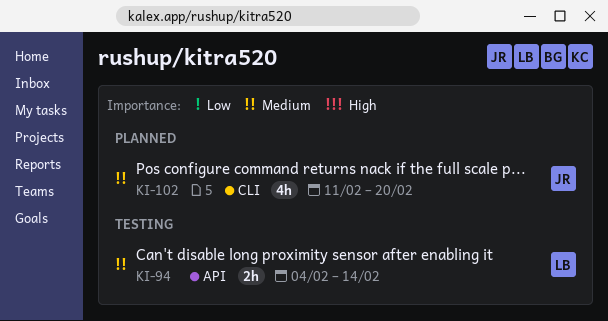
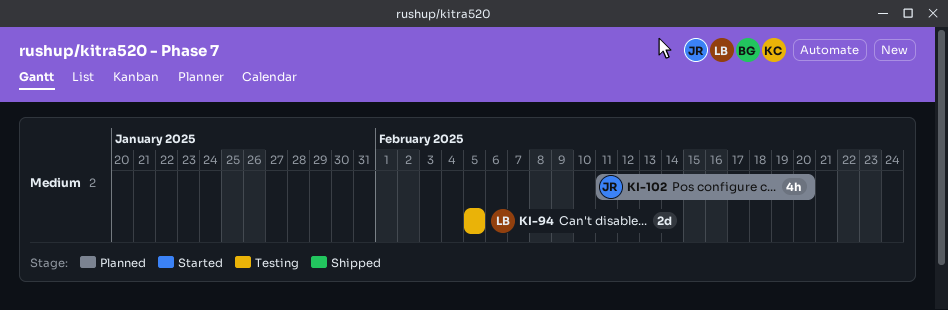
KI-94, estimate: 2h -> 2d
KI-94, start: Feb 4 -> Feb 5
KI-94, due: Feb 14 -> Feb 5

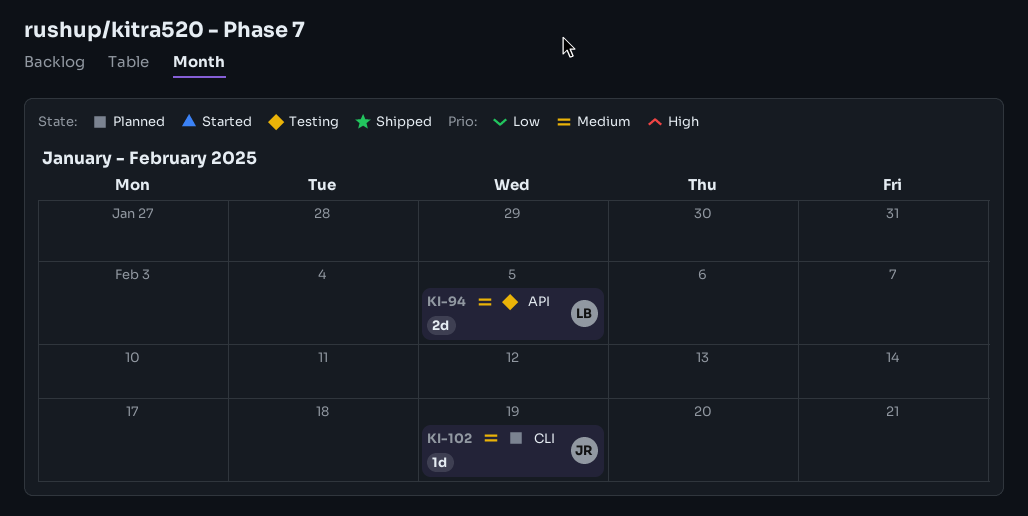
KI-102, estimate: 4h -> 1d
KI-102, due: Feb 20 -> Feb 19

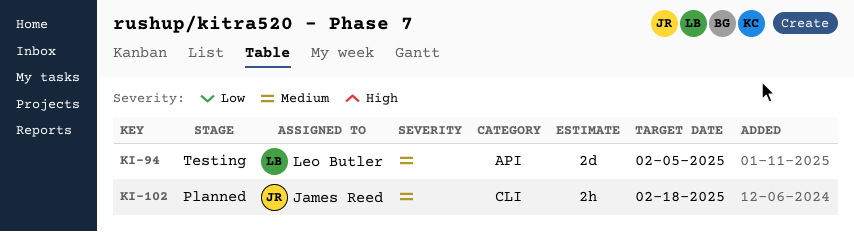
KI-102, estimate: 1d -> 2h
KI-102, due: Feb 19 -> Feb 18

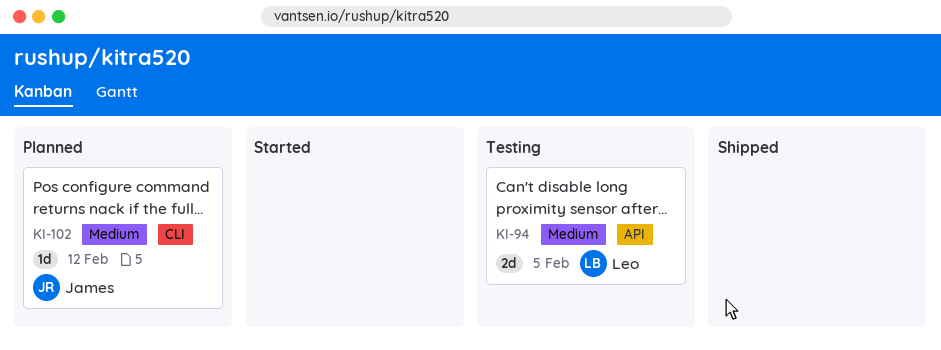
KI-102, estimate: 2h -> 1d
KI-102, due: Feb 18 -> Feb 12

